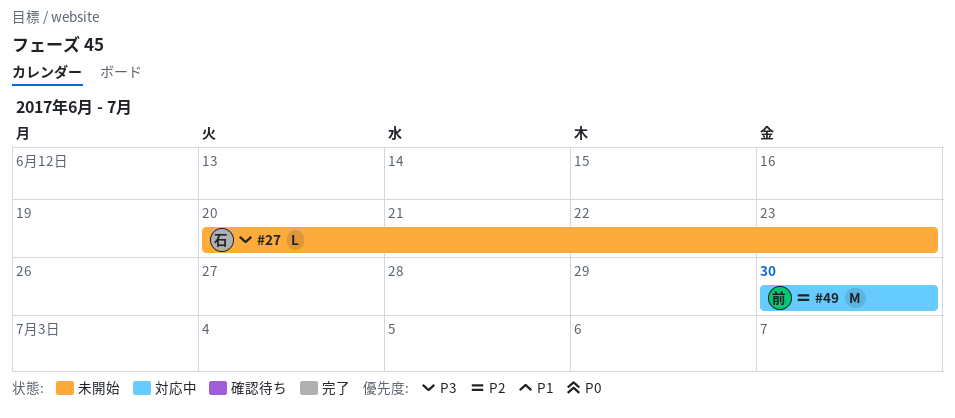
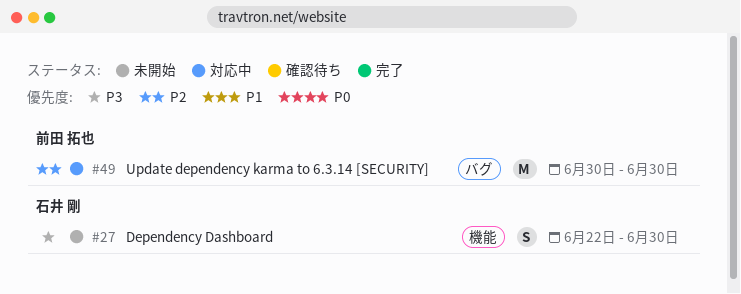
#27, estimate: L -> S
#27, start: Jun 20 -> Jun 22
#27, due: Jun 23 -> Jun 30

